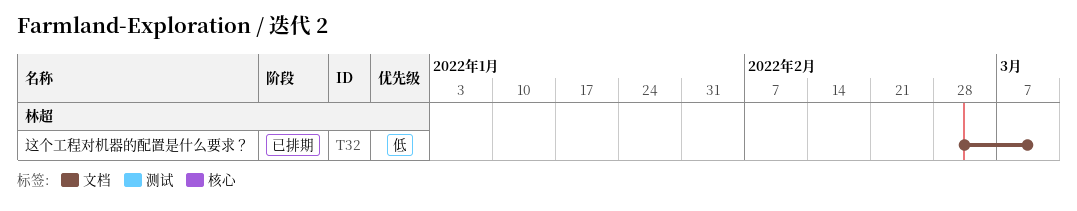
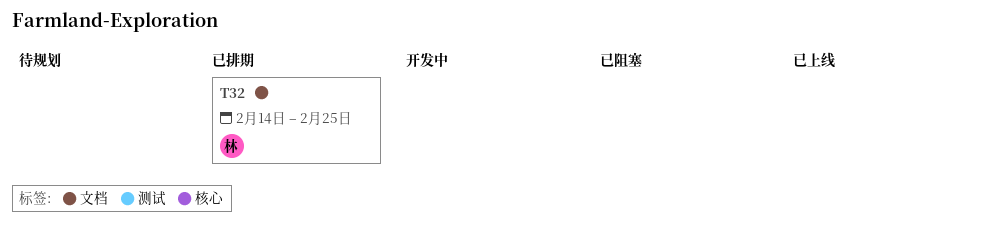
T32, start: Feb 28 -> Feb 14
T32, due: Mar 11 -> Feb 25

